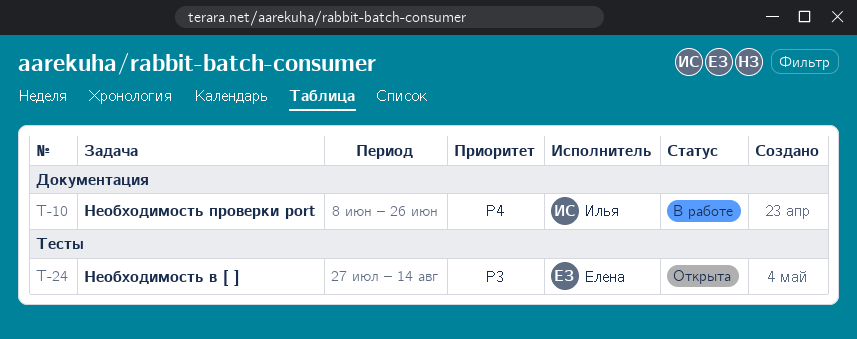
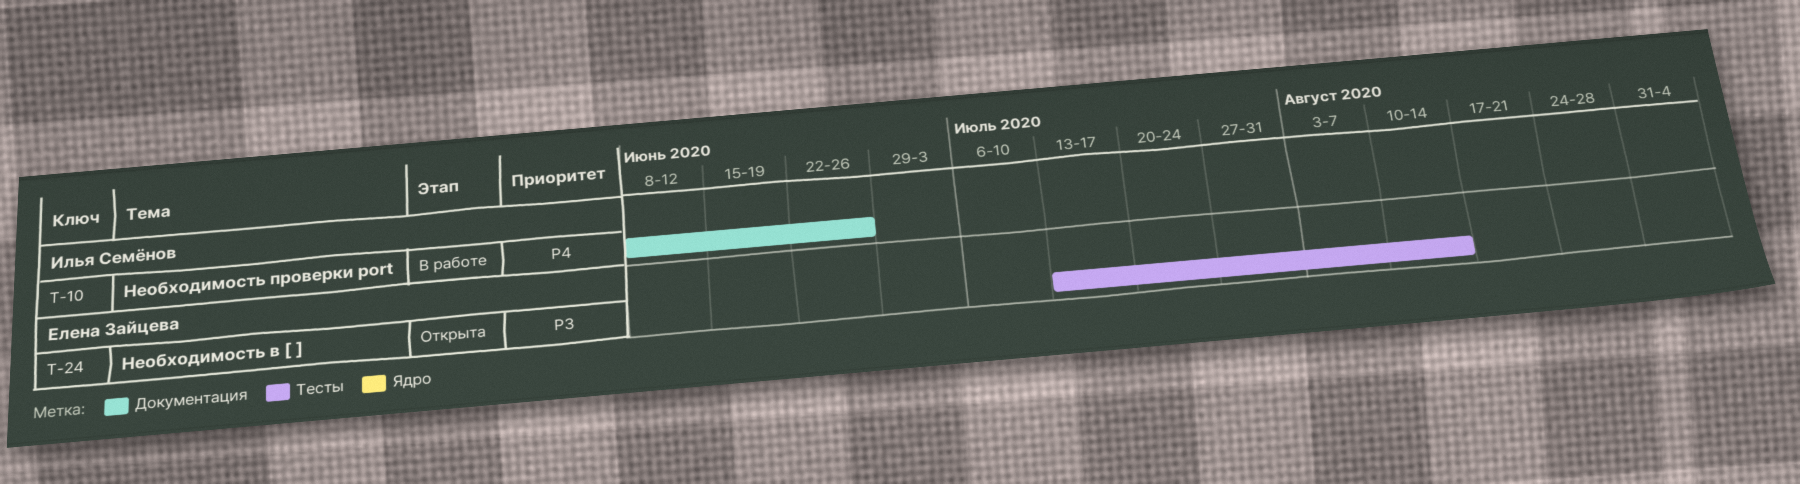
T-24, start: Jul 27 -> Jul 13

